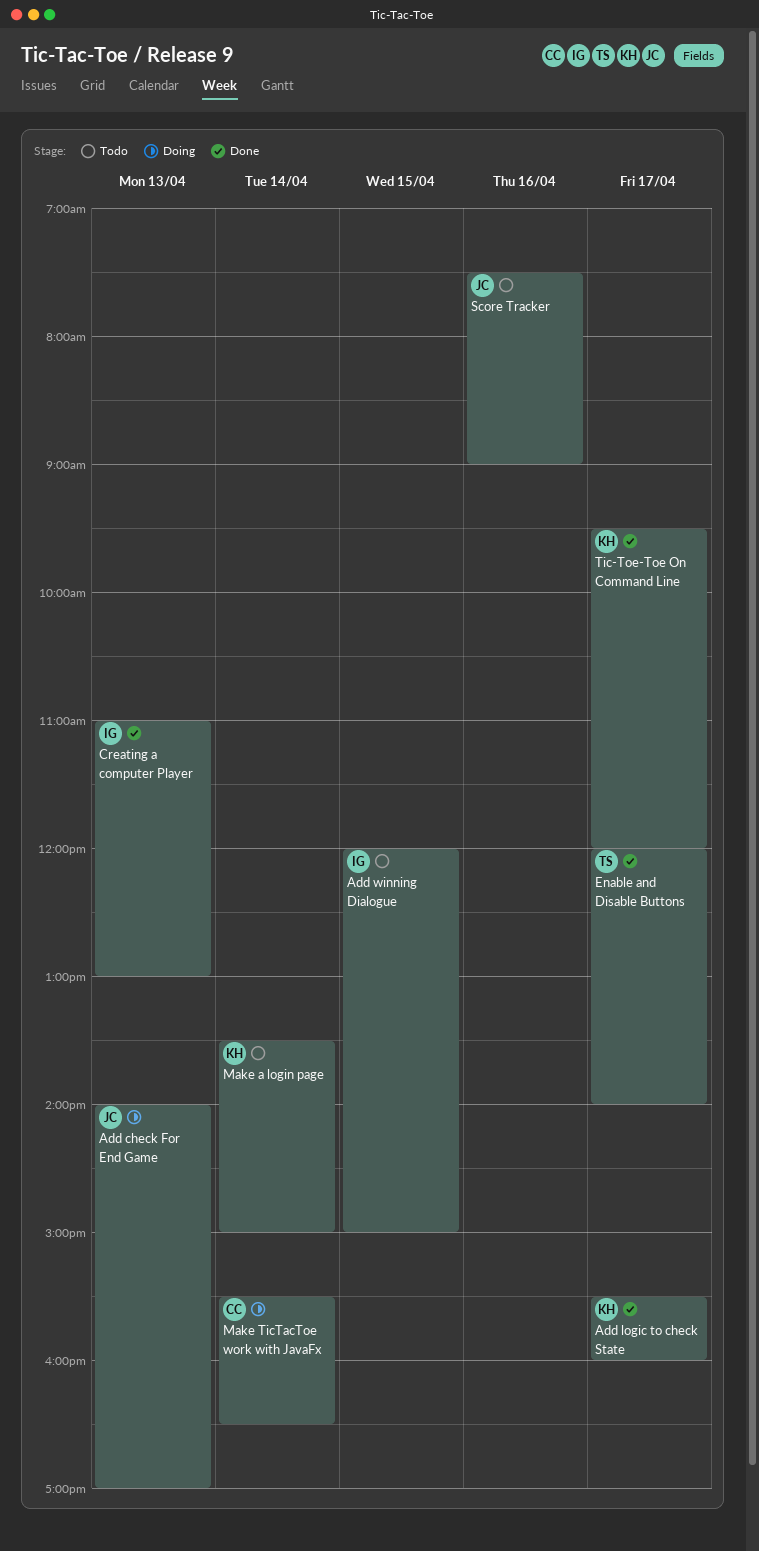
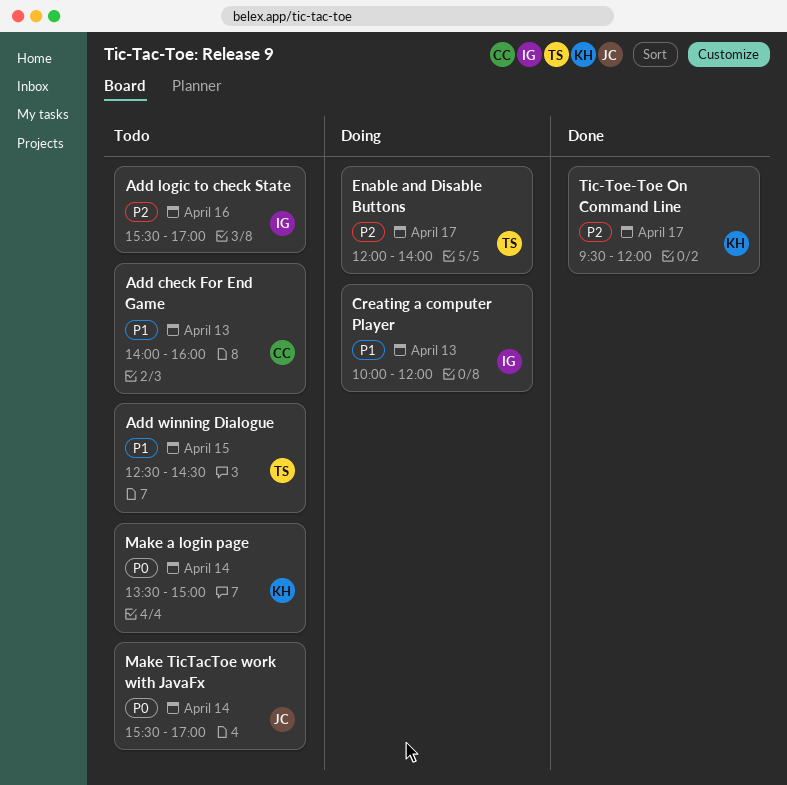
Add check For End Game, status: Doing -> Todo
Add check For End Game, owner: JC -> CC
Add check For End Game, ends: 17:00 -> 16:00
Add logic to check State, status: Done -> Todo
Add logic to check State, owner: KH -> IG
Add logic to check State, day: Apr 17 -> Apr 16
Add logic to check State, ends: 16:00 -> 17:00
Add winning Dialogue, owner: IG -> TS
Add winning Dialogue, begins: 12:00 -> 12:30
Add winning Dialogue, ends: 15:00 -> 14:30
Creating a computer Player, status: Done -> Doing
Creating a computer Player, begins: 11:00 -> 10:00
Creating a computer Player, ends: 13:00 -> 12:00
Enable and Disable Buttons, status: Done -> Doing
Make TicTacToe work with JavaFx, status: Doing -> Todo
Make TicTacToe work with JavaFx, owner: CC -> JC
Make TicTacToe work with JavaFx, ends: 16:30 -> 17:00
Score Tracker: present -> none

